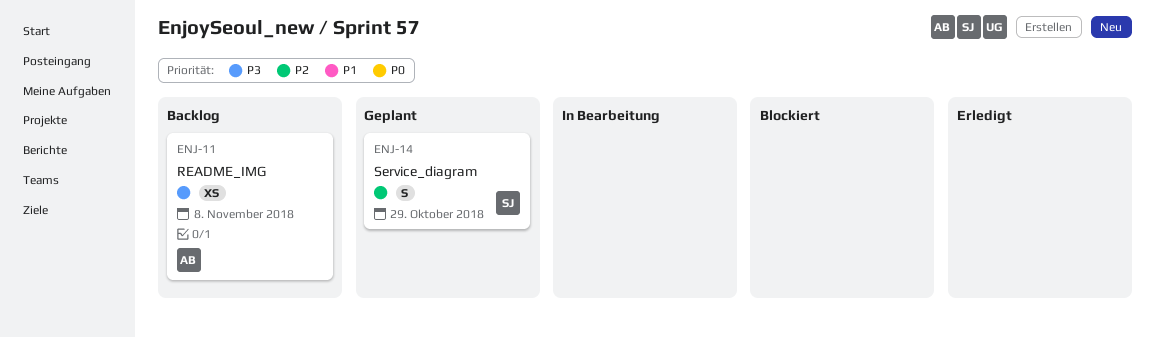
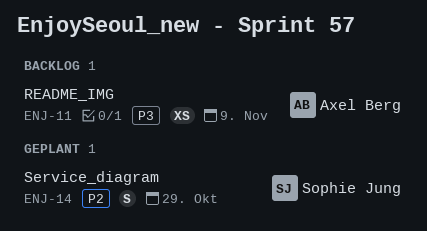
ENJ-11, due: Nov 8 -> Nov 9

